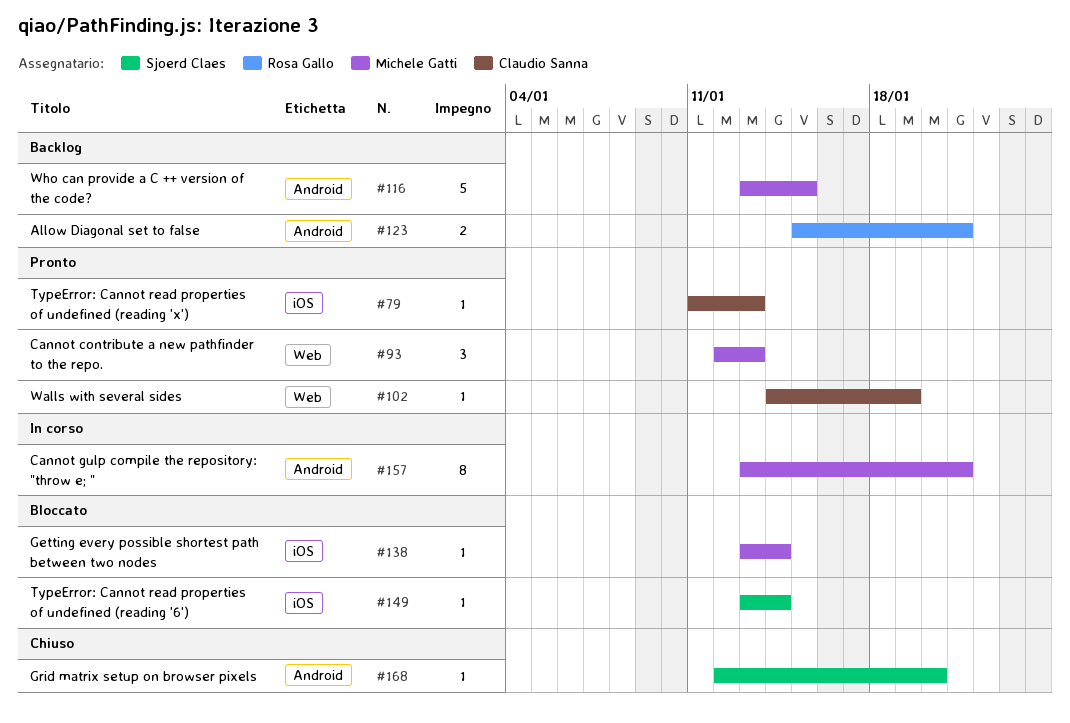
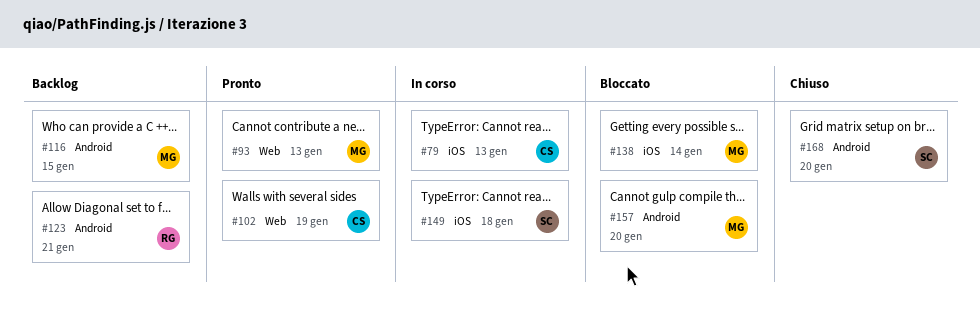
#79, status: Pronto -> In corso
#149, status: Bloccato -> In corso
#149, due: Jan 14 -> Jan 18
#157, status: In corso -> Bloccato
#157, due: Jan 21 -> Jan 20

